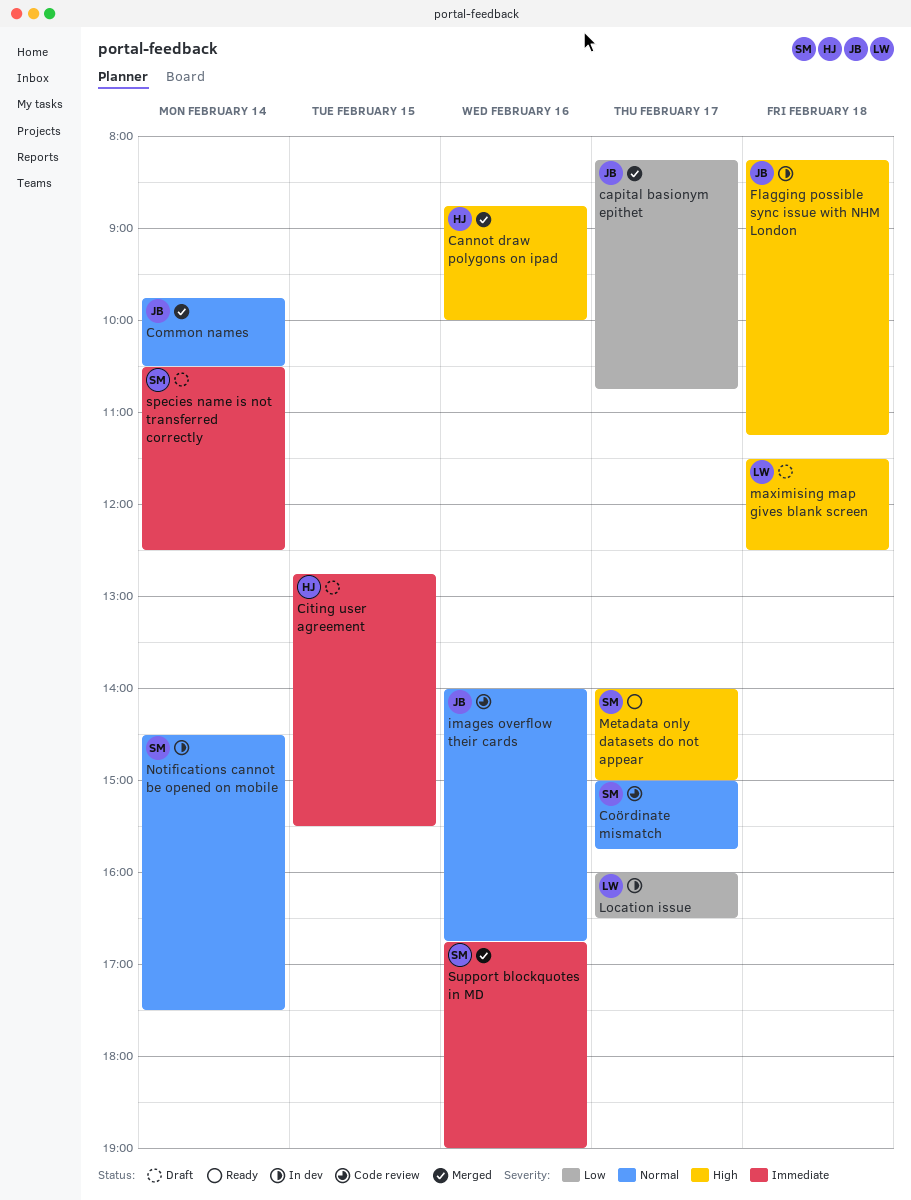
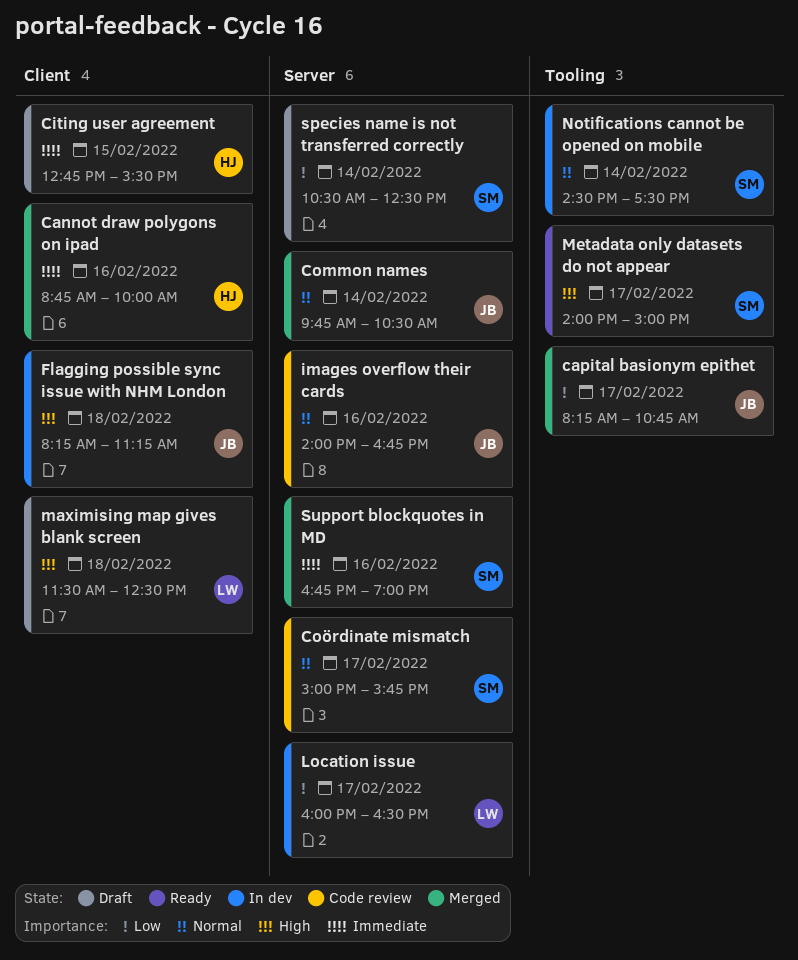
Cannot draw polygons on ipad, priority: High -> Immediate
species name is not transferred correctly, priority: Immediate -> Low

